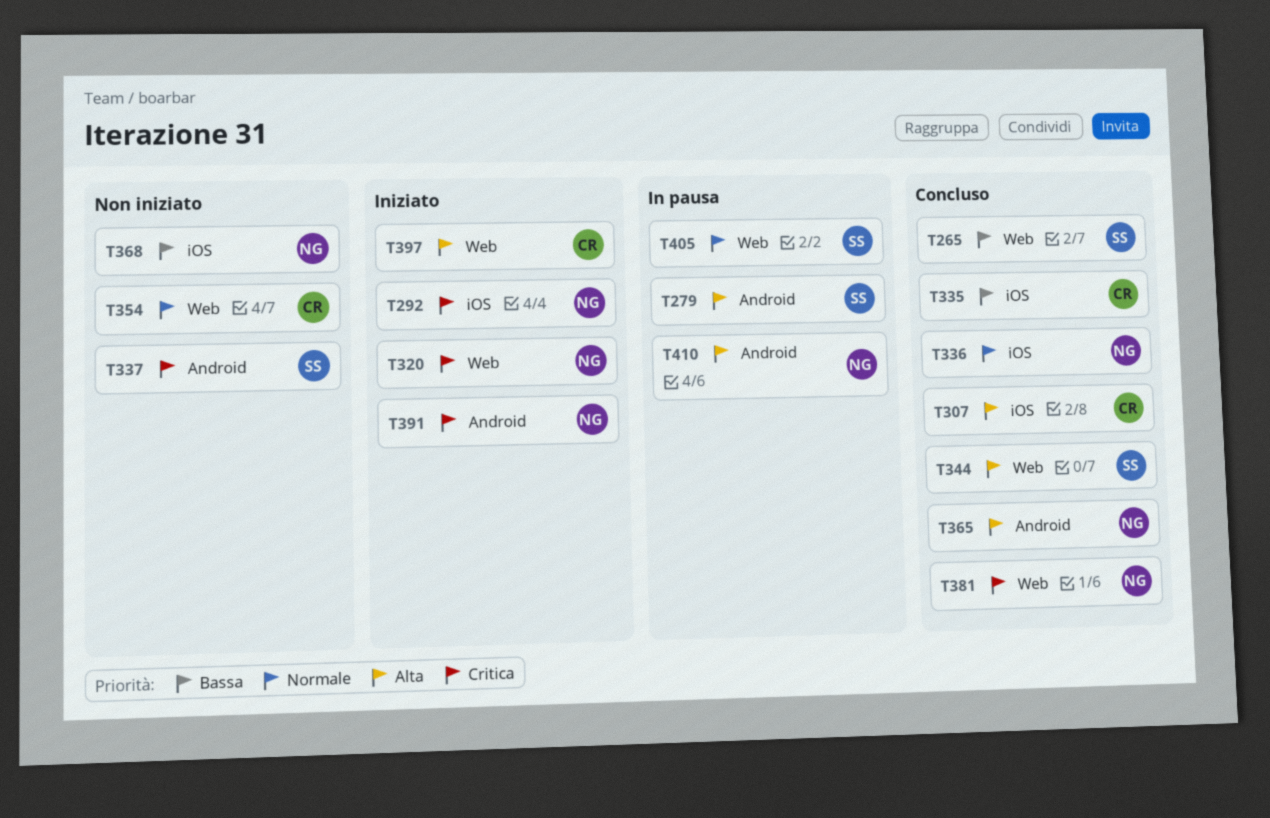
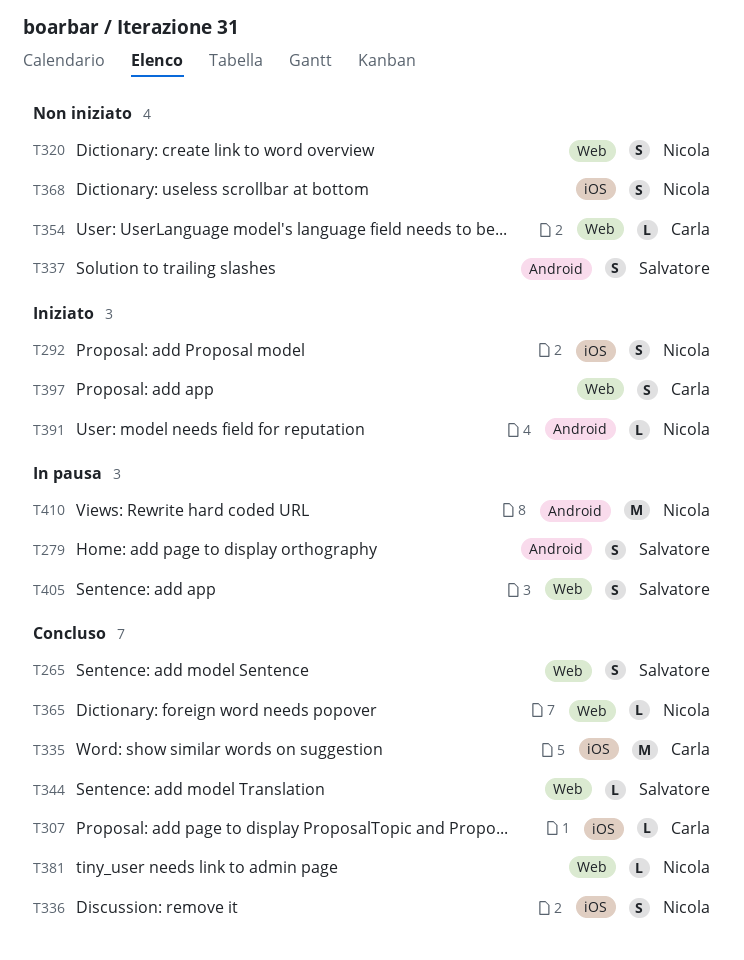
T320, status: Iniziato -> Non iniziato
T365, label: Android -> Web

